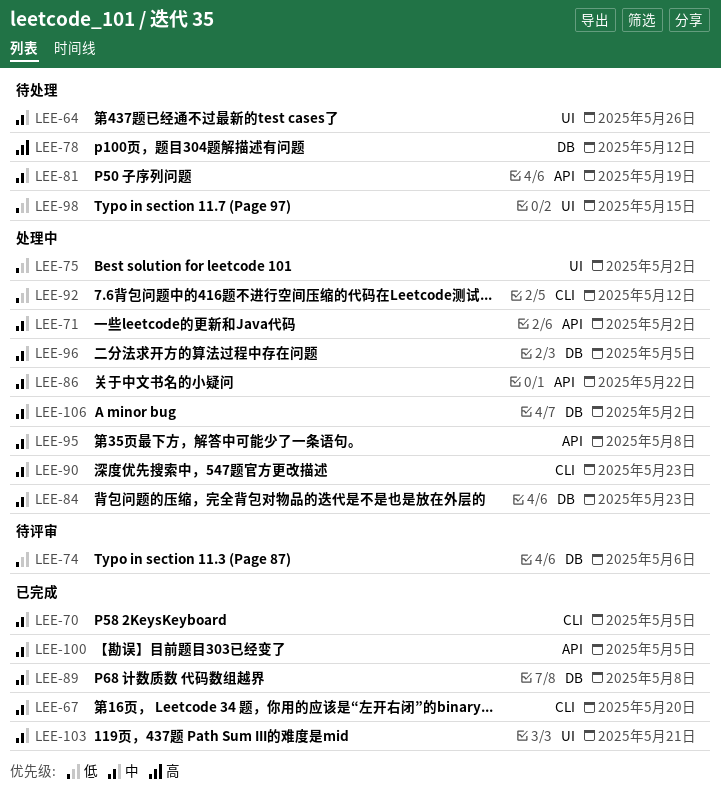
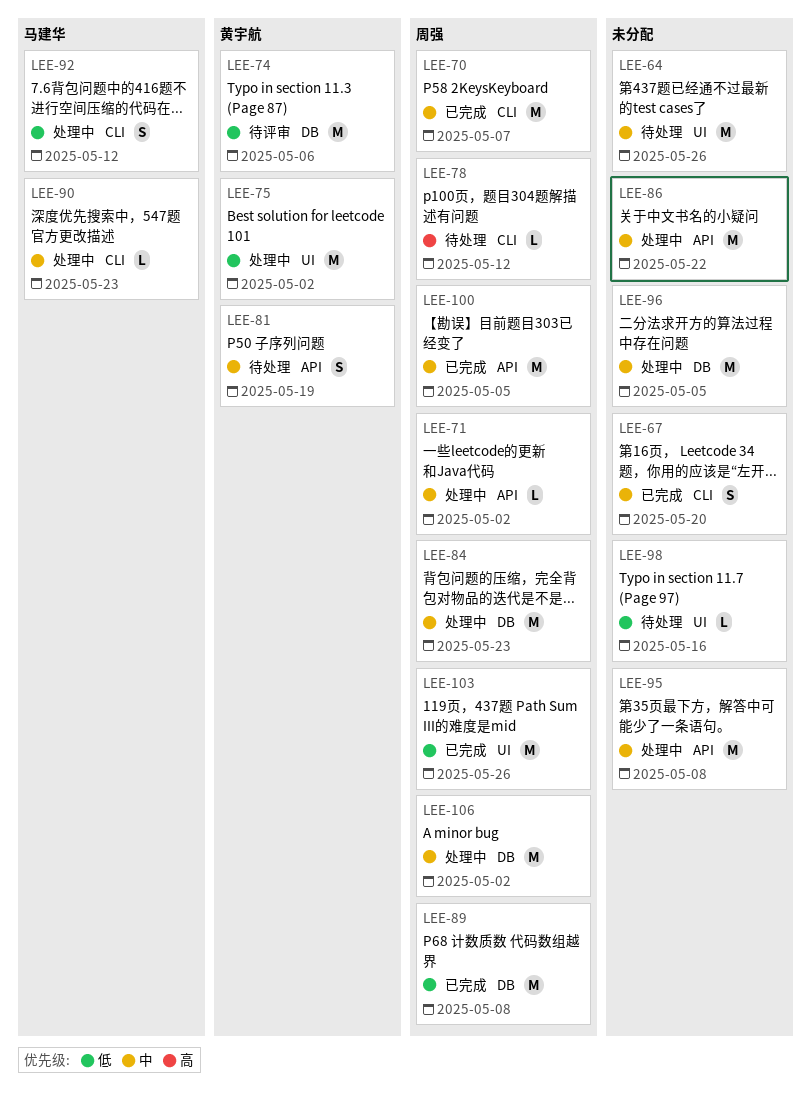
LEE-70, due: May 5 -> May 7
LEE-78, label: DB -> CLI
LEE-89, priority: 中 -> 低
LEE-98, due: May 15 -> May 16
LEE-103, priority: 中 -> 低
LEE-103, due: May 21 -> May 26

